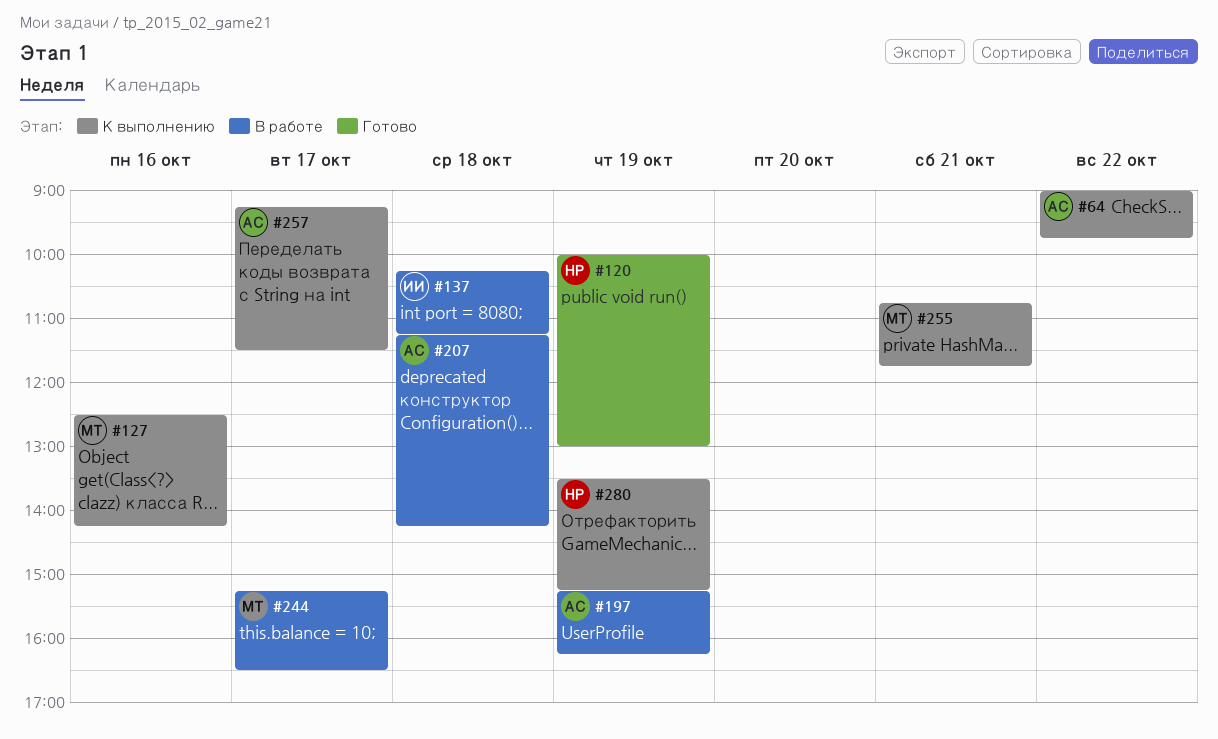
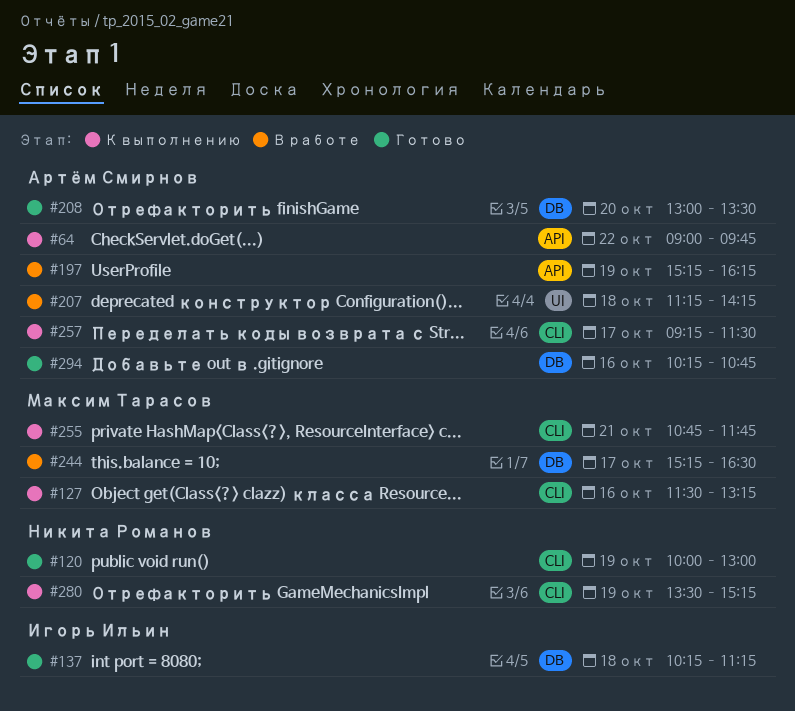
#127, begins: 12:30 -> 11:30
#127, ends: 14:15 -> 13:15
#137, status: В работе -> Готово
#208: none -> present
#294: none -> present

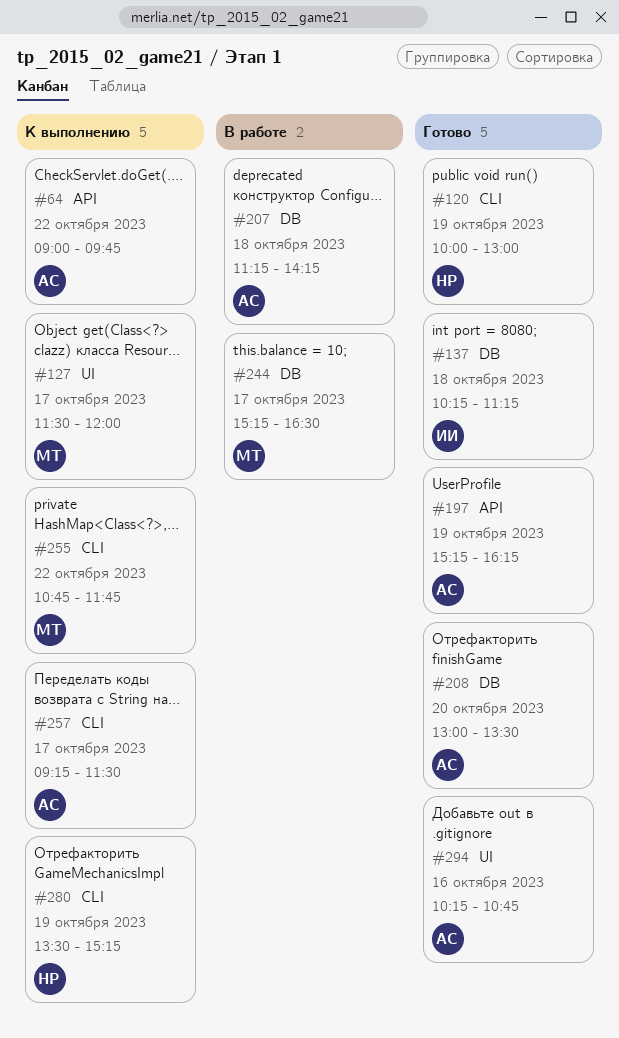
#127, label: CLI -> UI
#127, day: Oct 16 -> Oct 17
#127, ends: 13:15 -> 12:00
#197, status: В работе -> Готово
#207, label: UI -> DB
#255, day: Oct 21 -> Oct 22
#294, label: DB -> UI

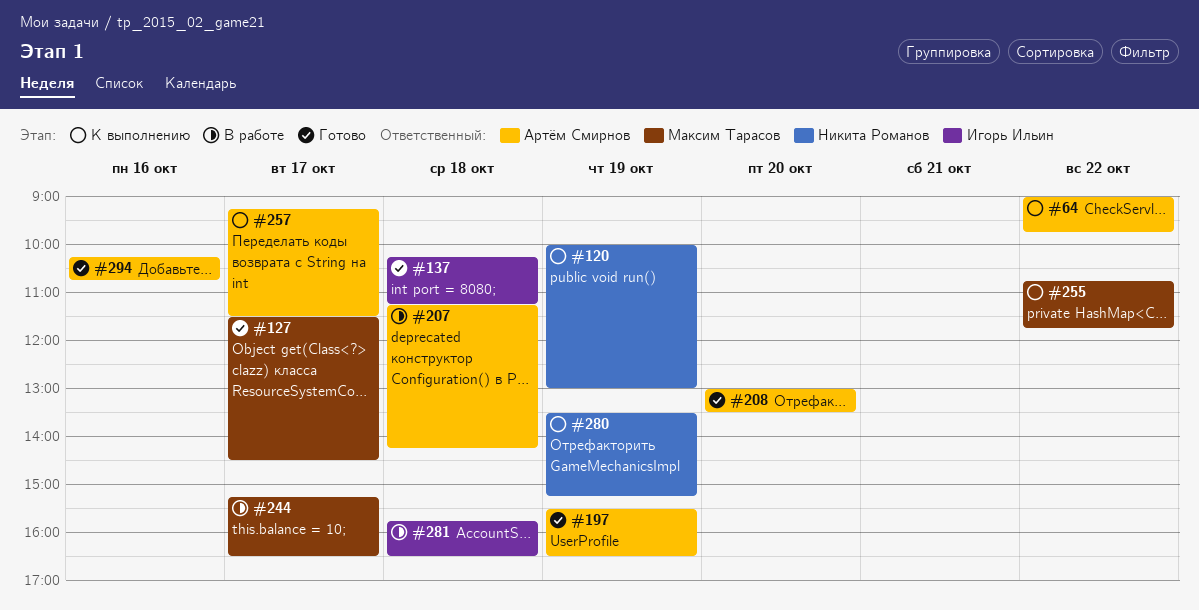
#120, status: Готово -> К выполнению
#127, status: К выполнению -> Готово
#127, ends: 12:00 -> 14:30
#197, begins: 15:15 -> 15:30
#197, ends: 16:15 -> 16:30
#281: none -> present

